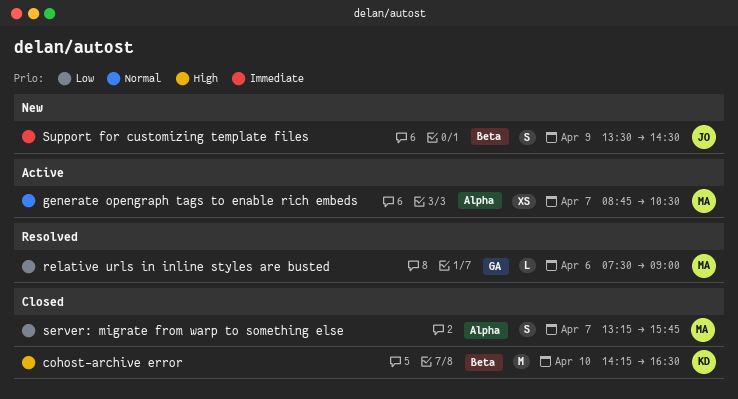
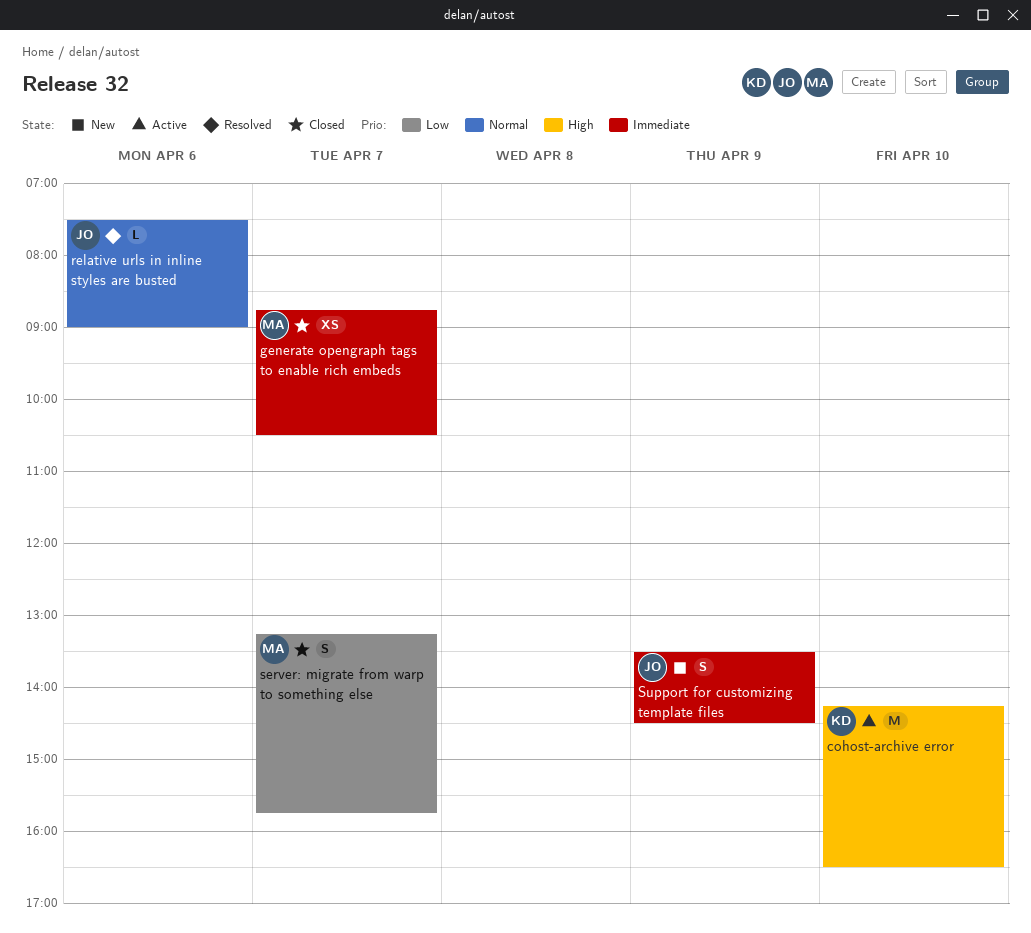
cohost-archive error, status: Closed -> Active
generate opengraph tags to enable rich embeds, status: Active -> Closed
generate opengraph tags to enable rich embeds, priority: Normal -> Immediate
relative urls in inline styles are busted, owner: MA -> JO
relative urls in inline styles are busted, priority: Low -> Normal

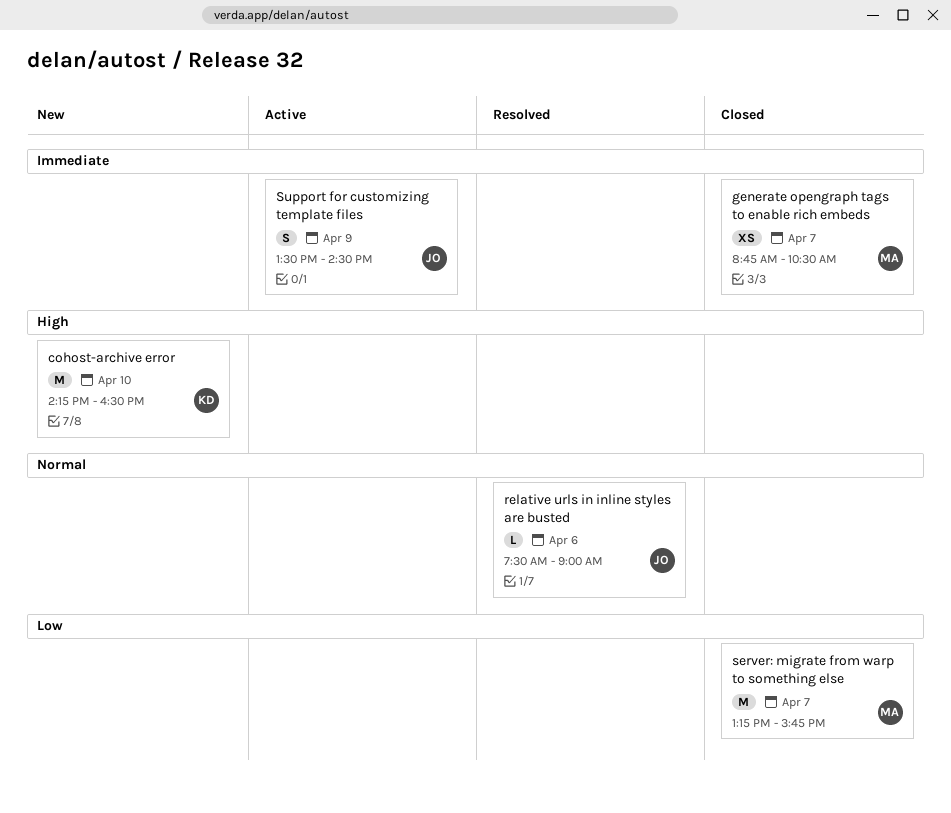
cohost-archive error, status: Active -> New
server: migrate from warp to something else, estimate: S -> M
Support for customizing template files, status: New -> Active

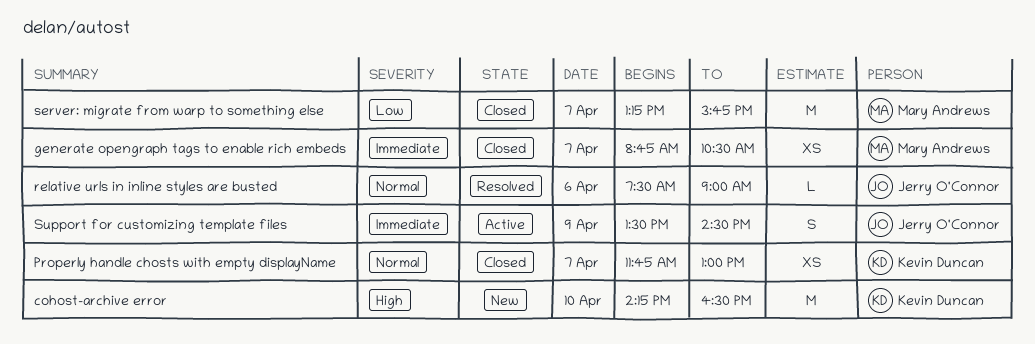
Properly handle chosts with empty displayName: none -> present

